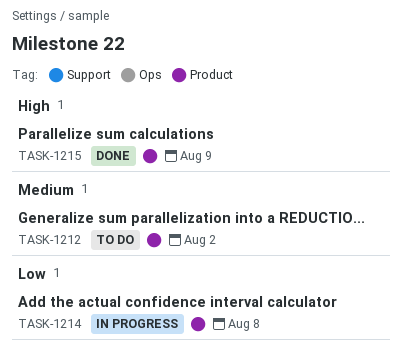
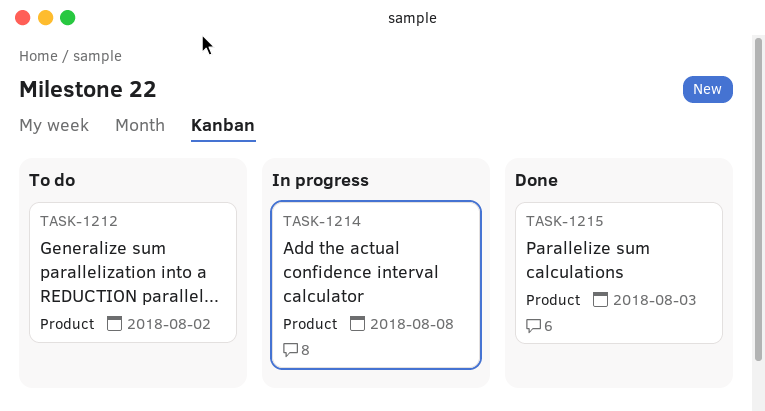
TASK-1215, due: Aug 9 -> Aug 3

